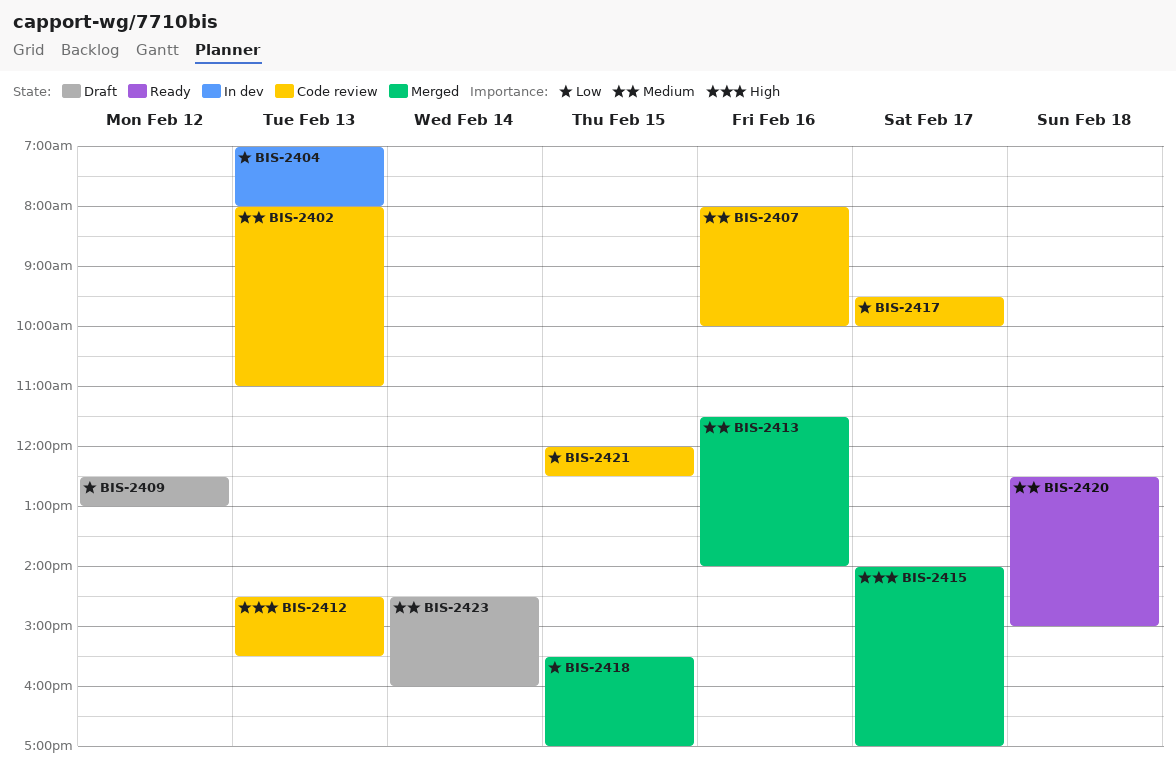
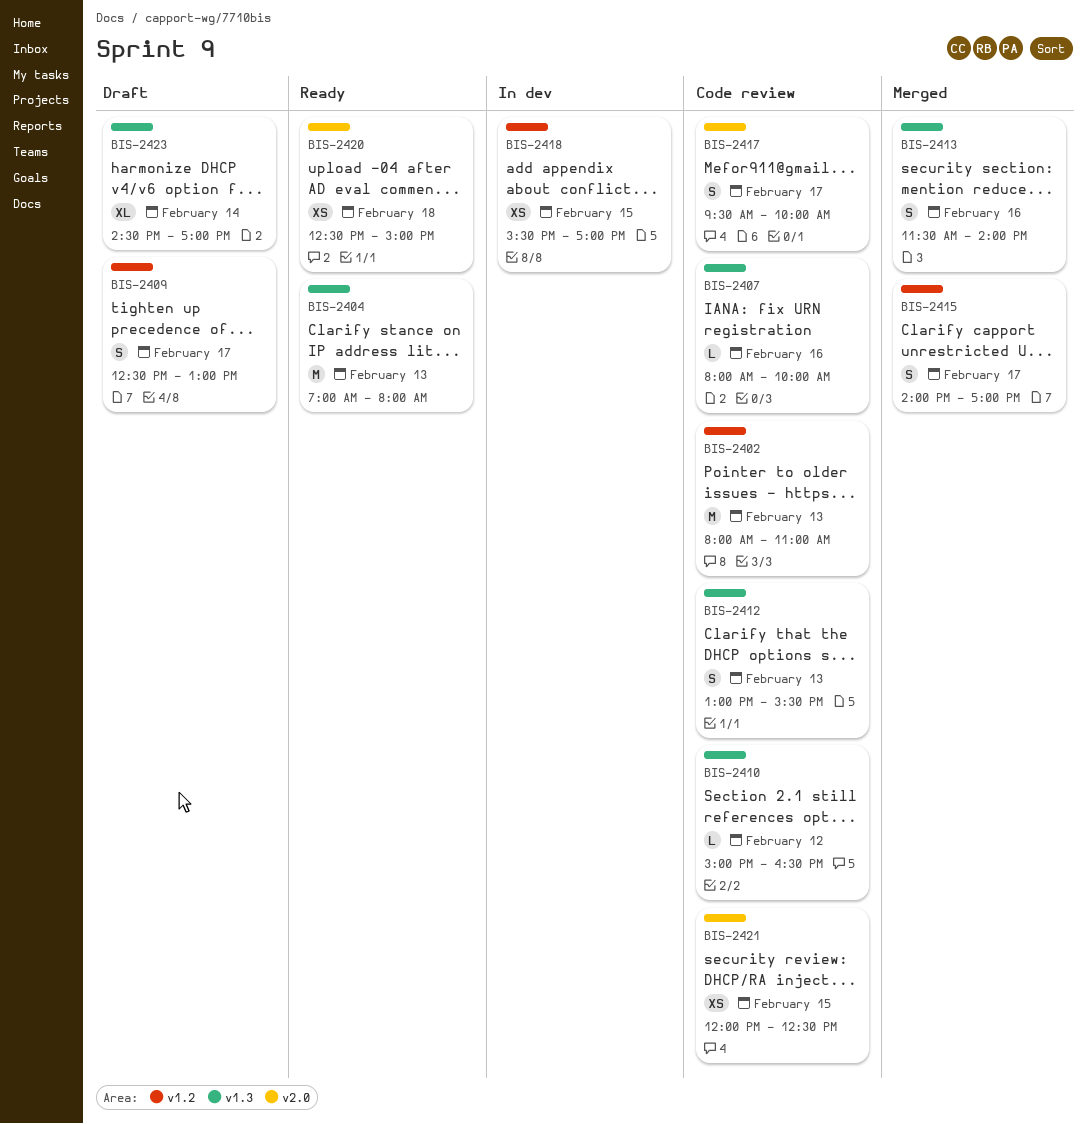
BIS-2404, status: In dev -> Ready
BIS-2409, day: Feb 12 -> Feb 17
BIS-2410: none -> present
BIS-2412, begins: 14:30 -> 13:00
BIS-2418, status: Merged -> In dev
BIS-2423, ends: 16:00 -> 17:00

